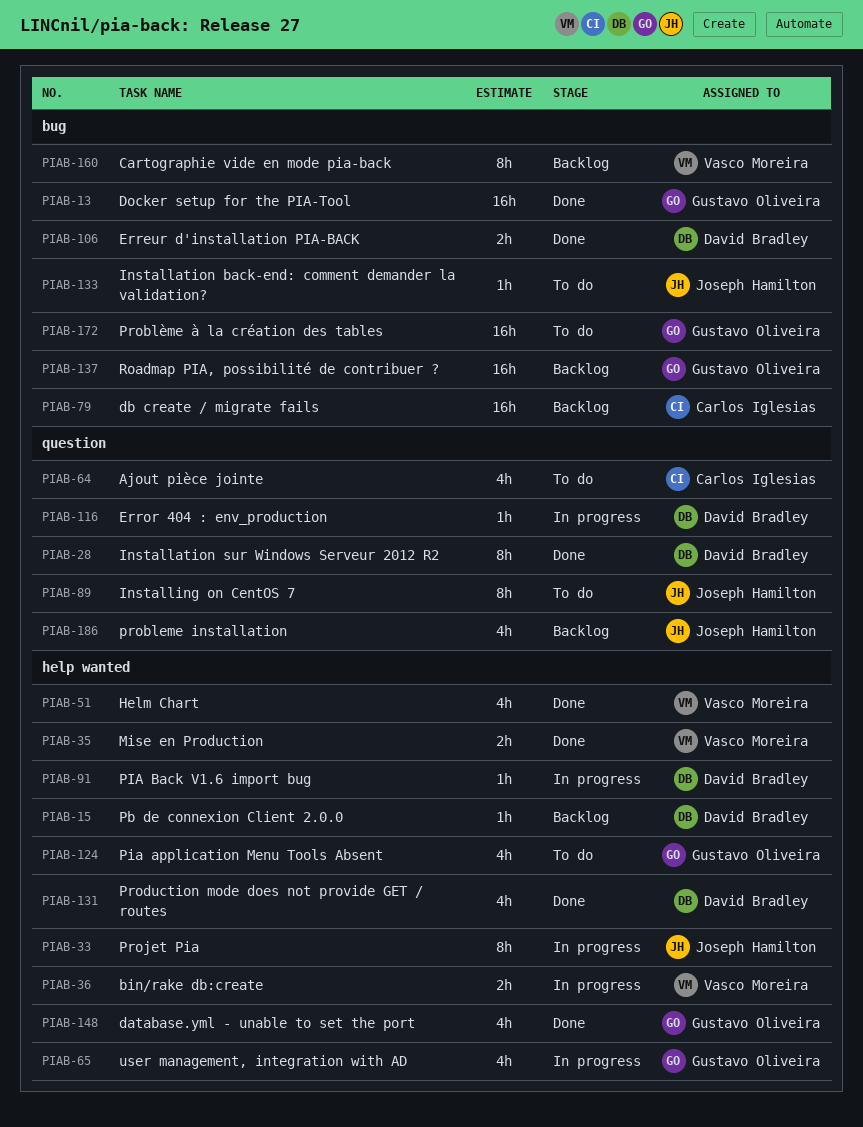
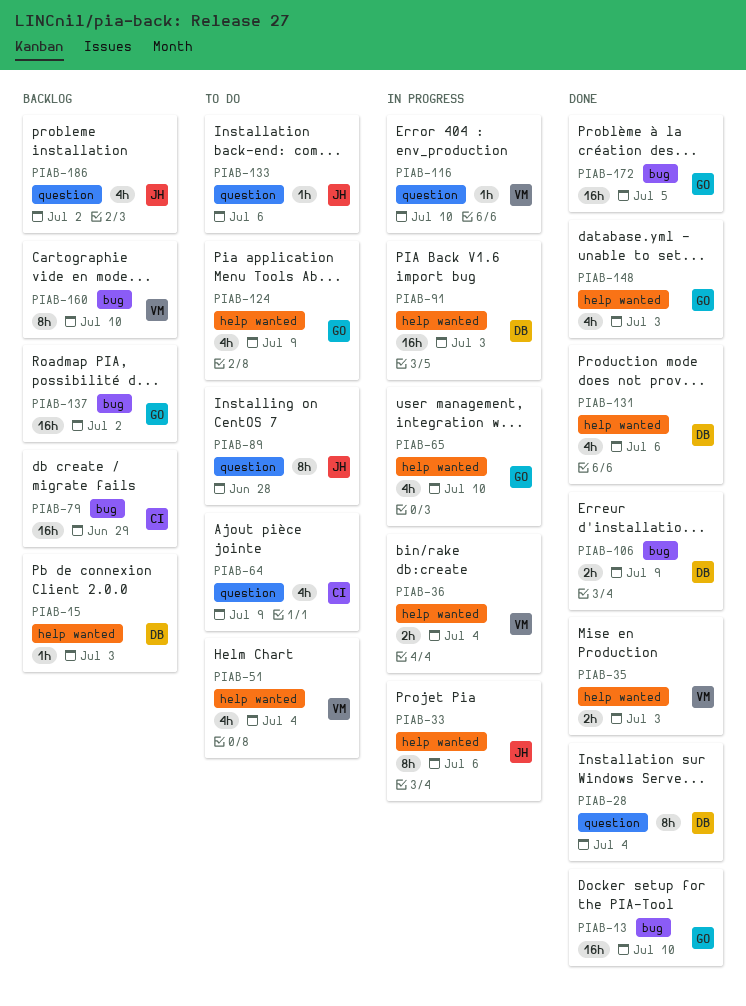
PIAB-51, status: Done -> To do
PIAB-91, estimate: 1h -> 16h
PIAB-116, owner: David Bradley -> Vasco Moreira
PIAB-133, label: bug -> question
PIAB-172, status: To do -> Done

